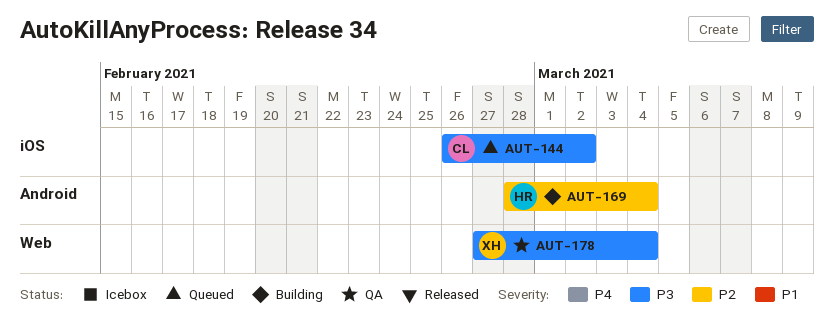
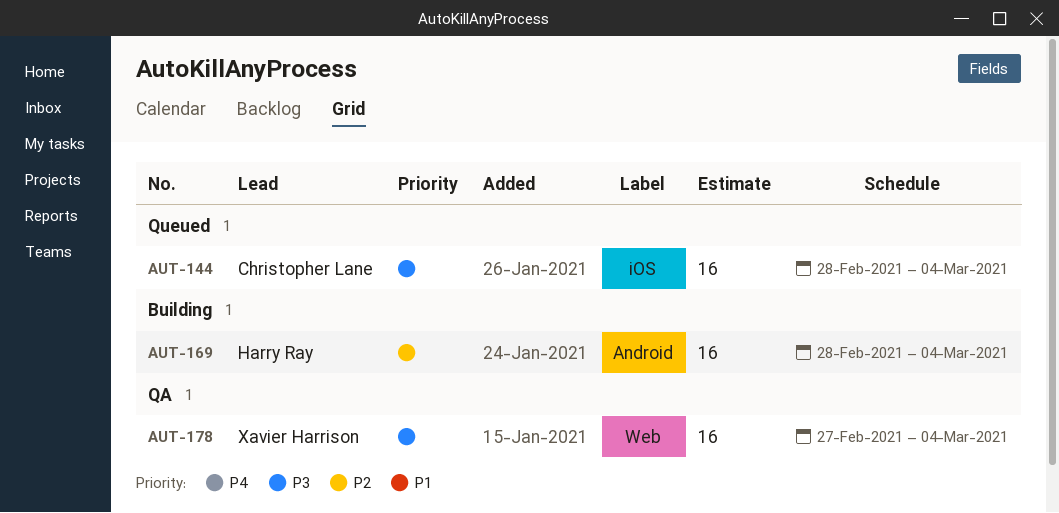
AUT-144, start: Feb 26 -> Feb 28
AUT-144, due: Mar 2 -> Mar 4

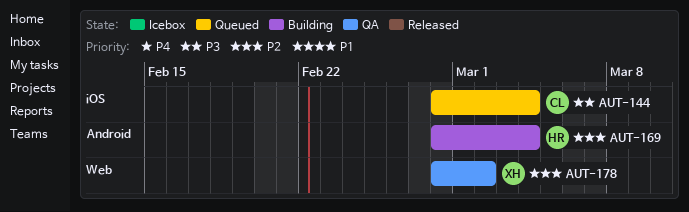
AUT-178, priority: P3 -> P2
AUT-178, start: Feb 27 -> Feb 28
AUT-178, due: Mar 4 -> Mar 2

